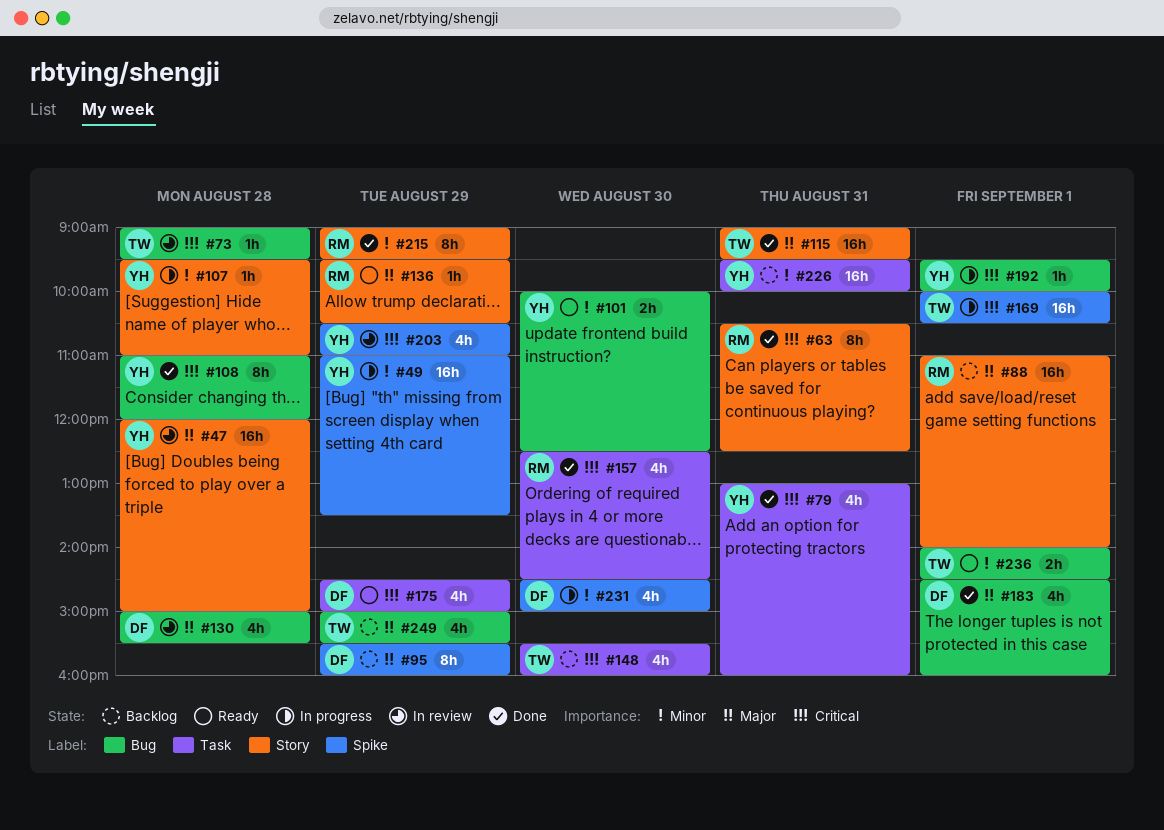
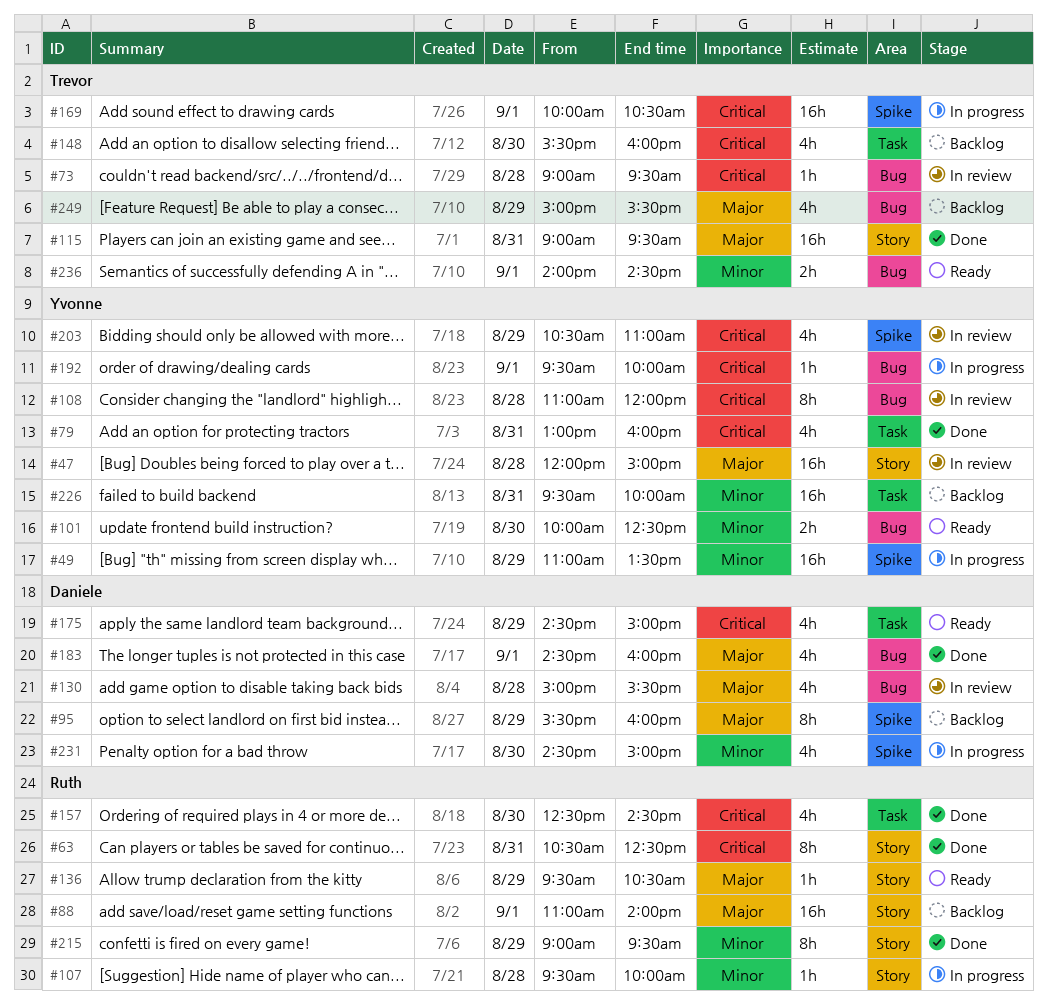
#107, owner: Yvonne -> Ruth
#107, ends: 11:00 -> 10:00
#108, status: Done -> In review

